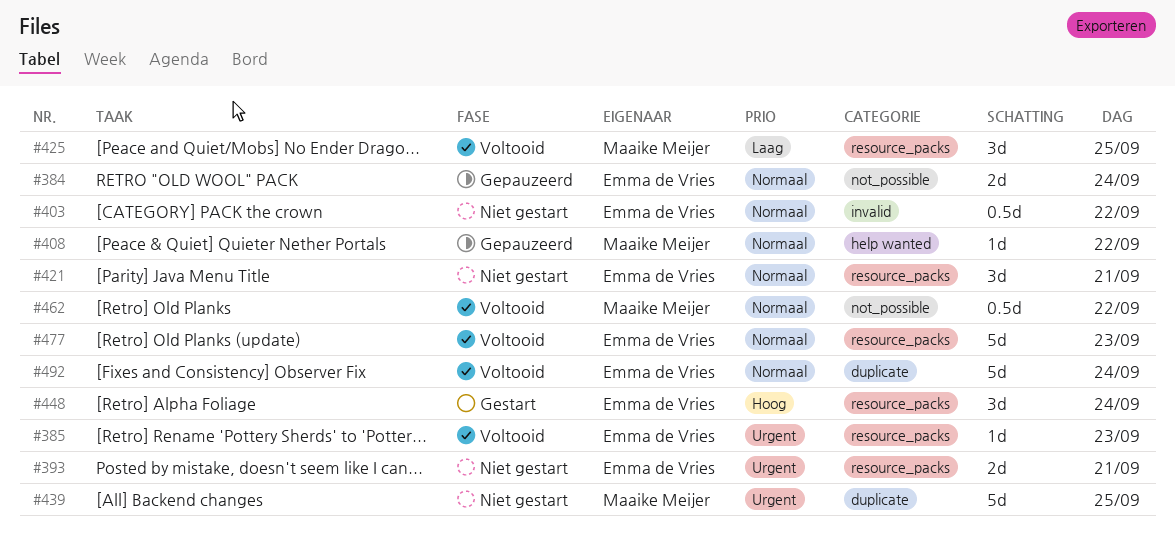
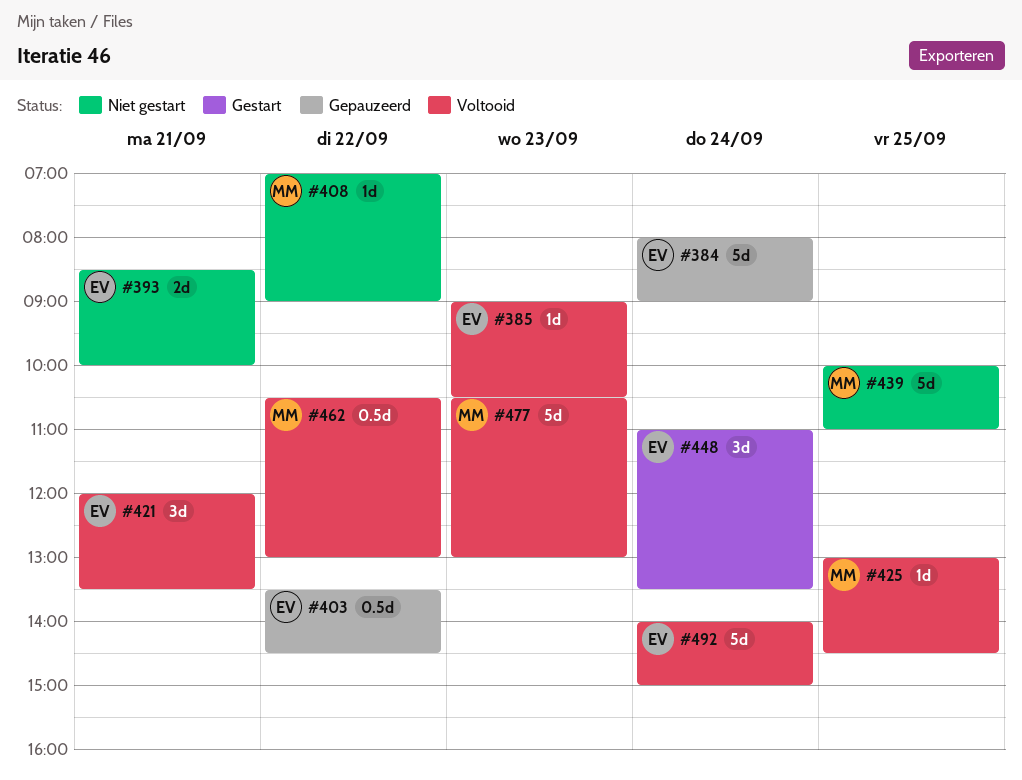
#384, estimate: 2d -> 5d
#403, status: Niet gestart -> Gepauzeerd
#408, status: Gepauzeerd -> Niet gestart
#421, status: Niet gestart -> Voltooid
#425, estimate: 3d -> 1d
#477, owner: Emma de Vries -> Maaike Meijer

